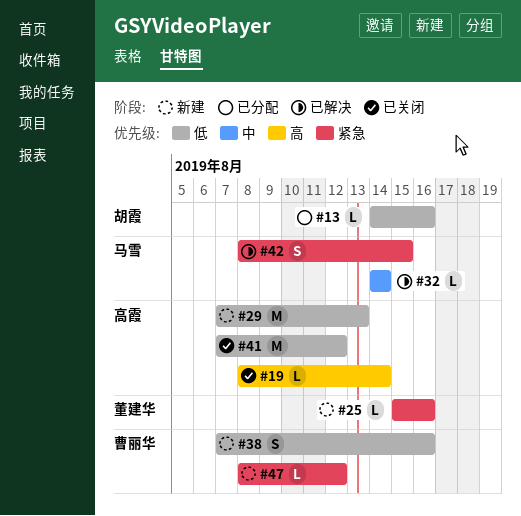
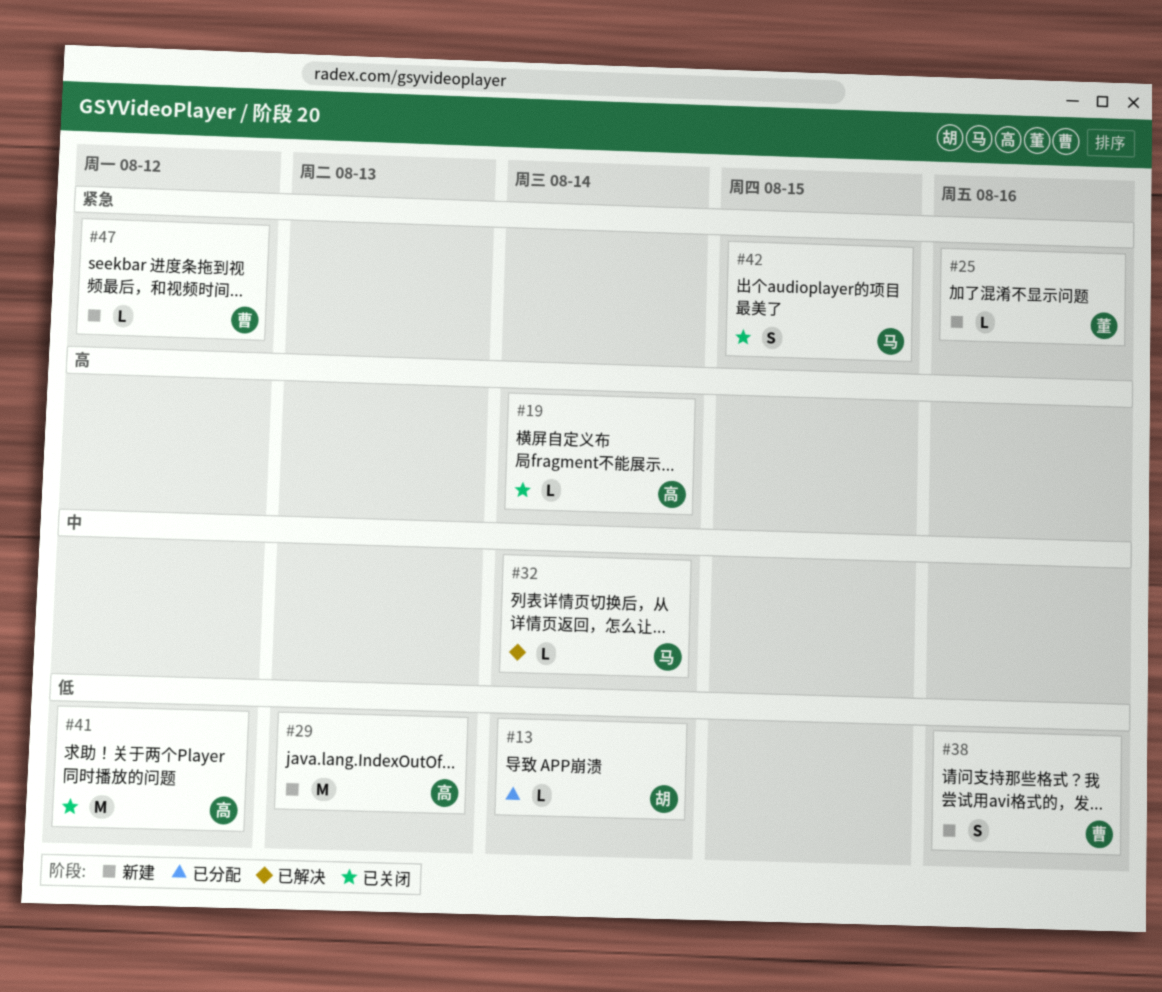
#13, due: Aug 16 -> Aug 14
#42, status: 已解决 -> 已关闭

